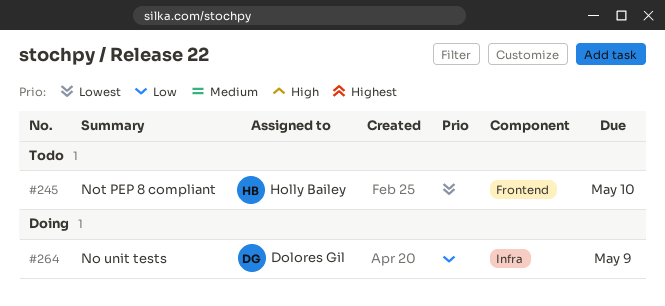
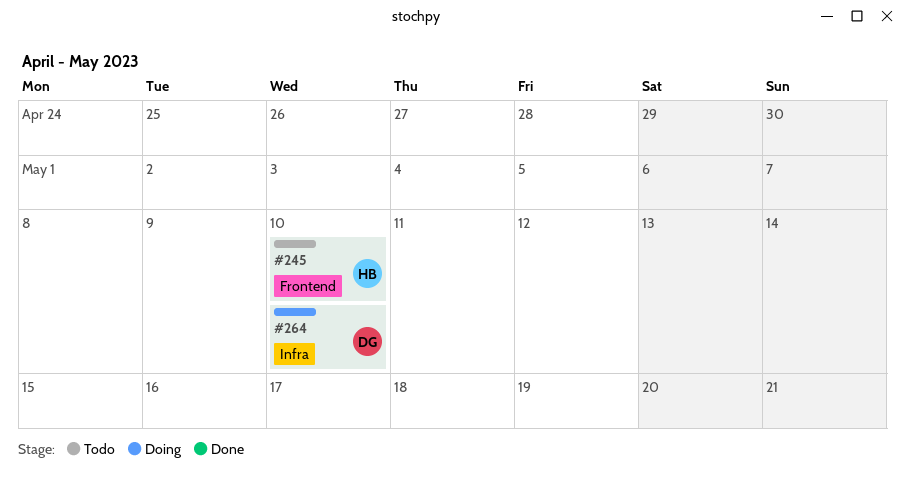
#264, due: May 9 -> May 10

